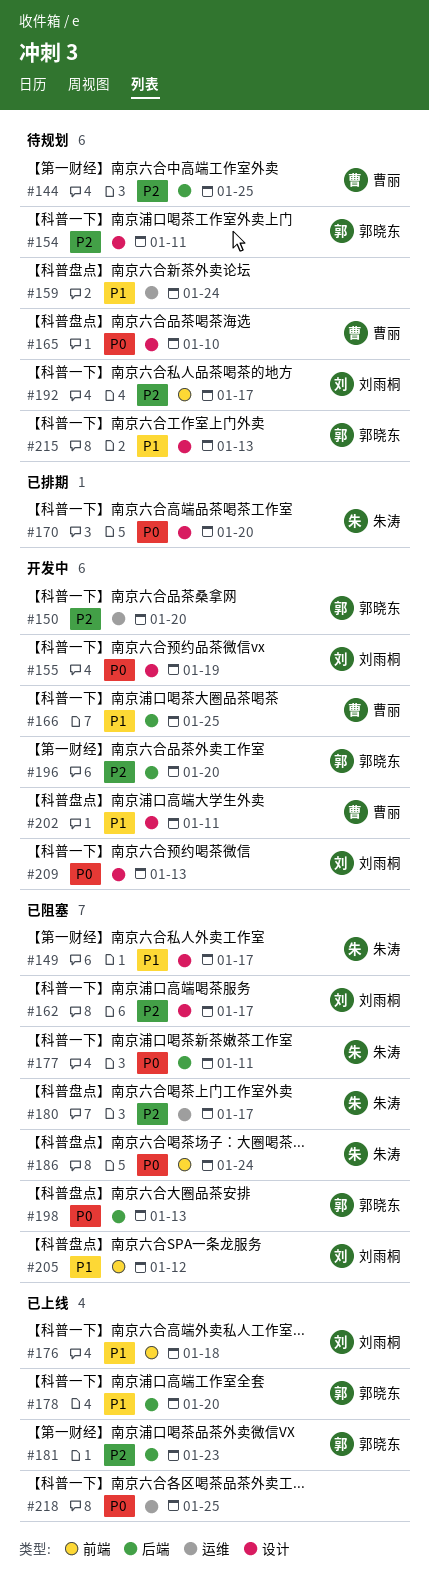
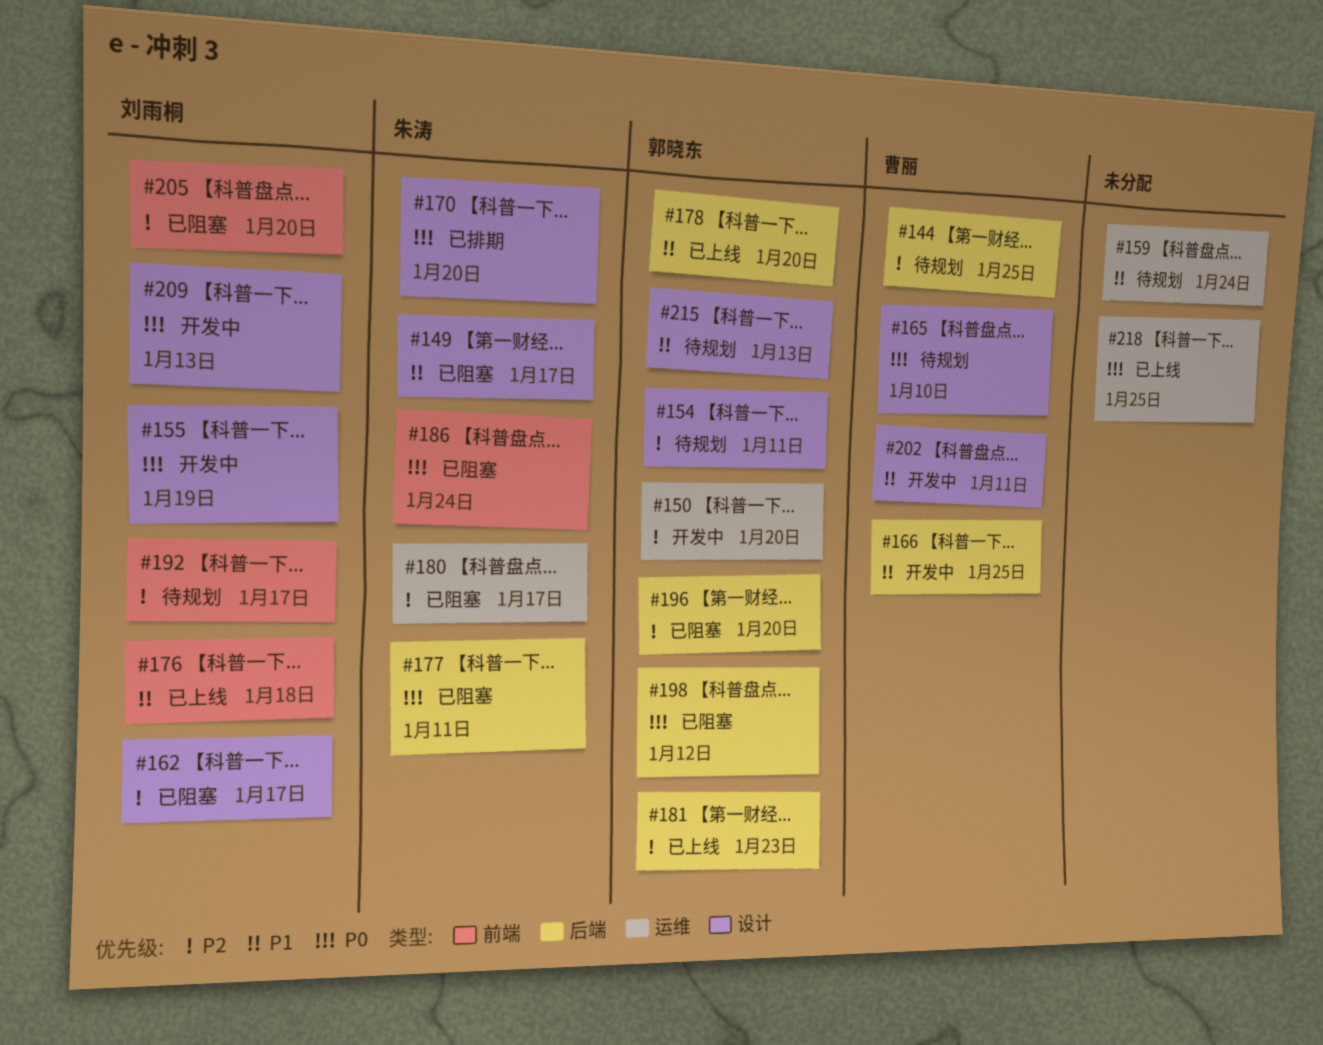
#196, status: 开发中 -> 已阻塞
#198, due: Jan 13 -> Jan 12
#205, priority: P1 -> P2
#205, due: Jan 12 -> Jan 20

